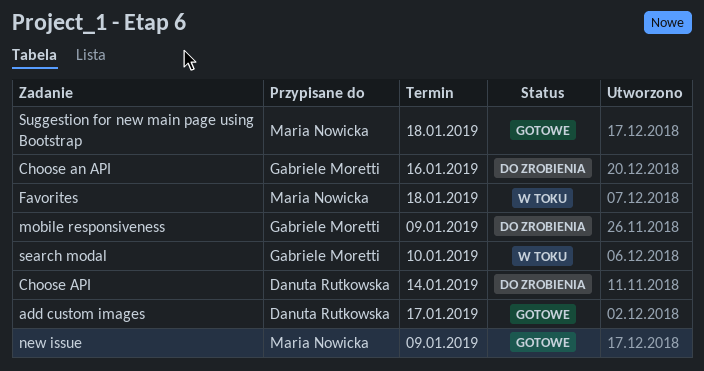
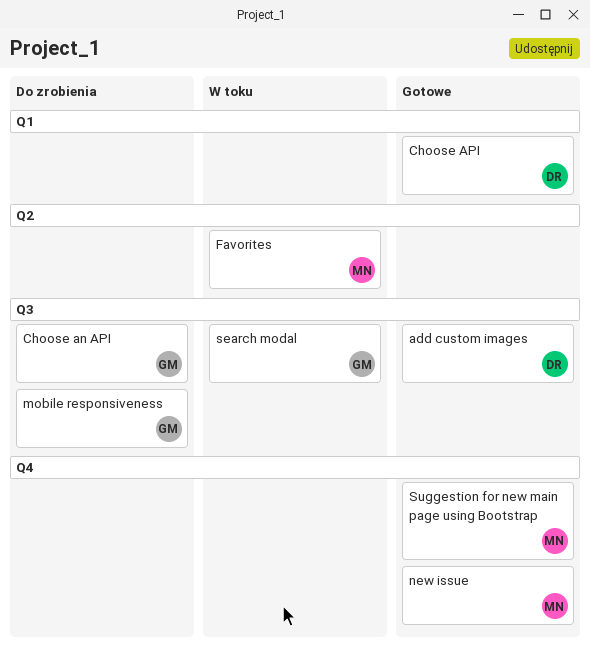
Choose API, status: Do zrobienia -> Gotowe

